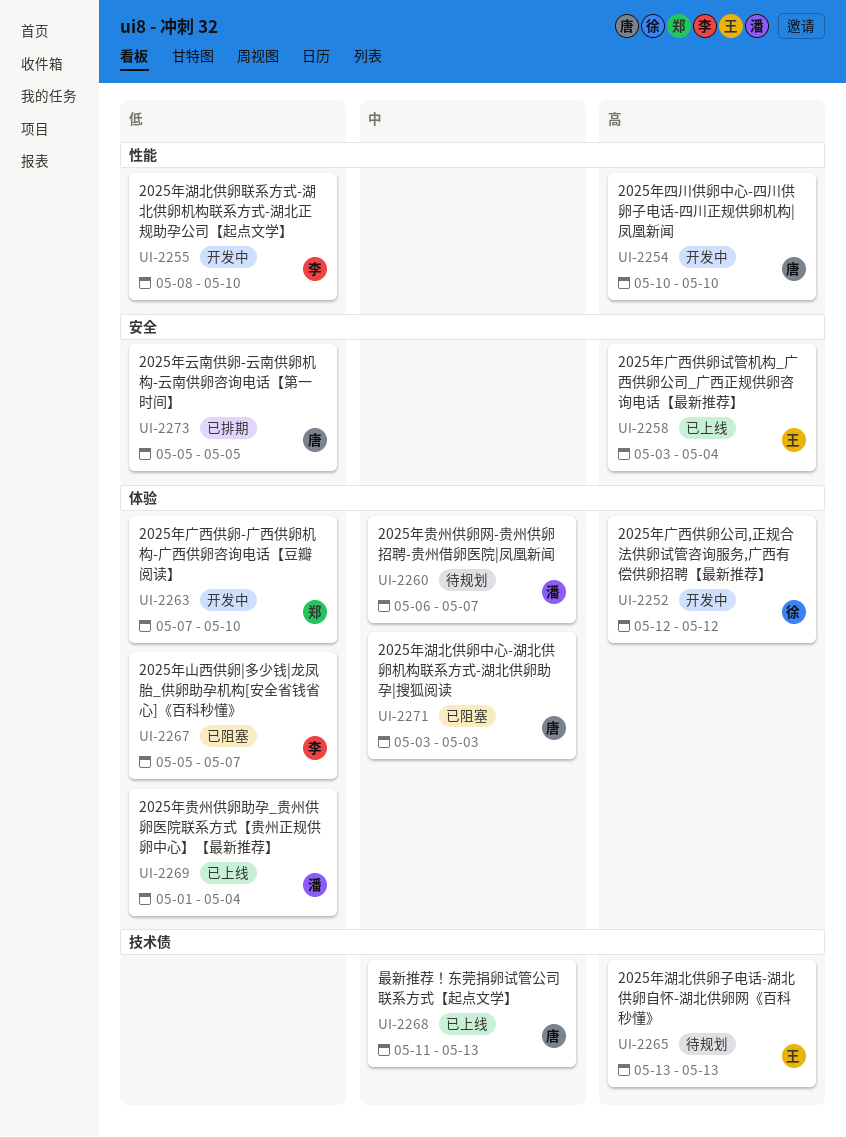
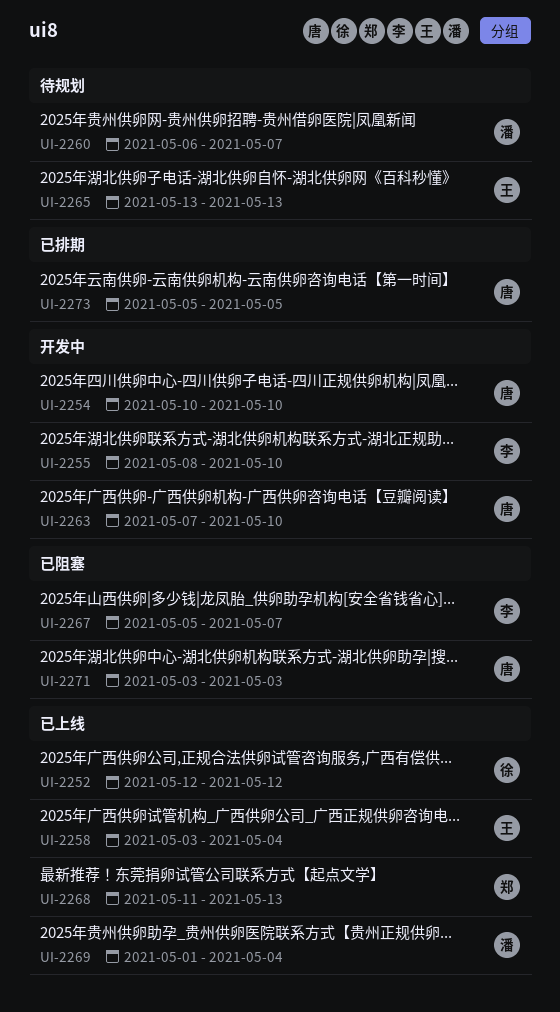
UI-2252, status: 开发中 -> 已上线
UI-2263, owner: 郑 -> 唐
UI-2268, owner: 唐 -> 郑

